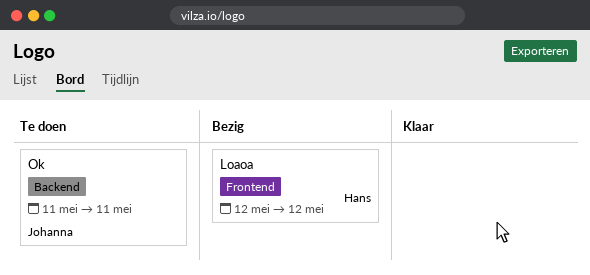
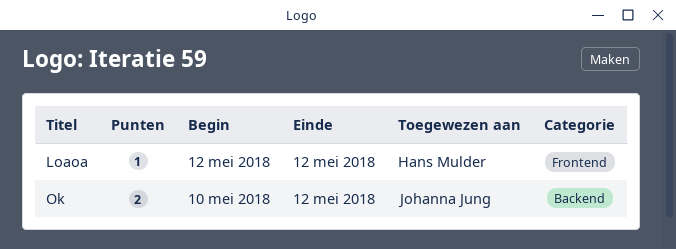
Ok, start: May 11 -> May 10
Ok, due: May 11 -> May 12

